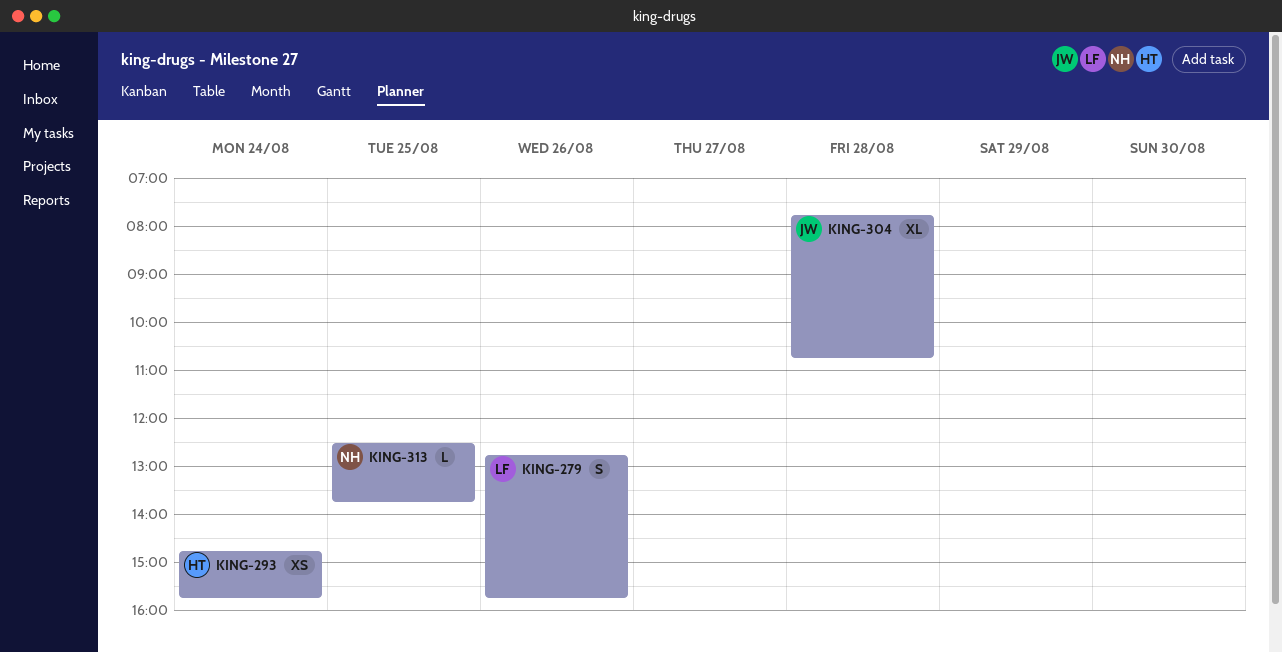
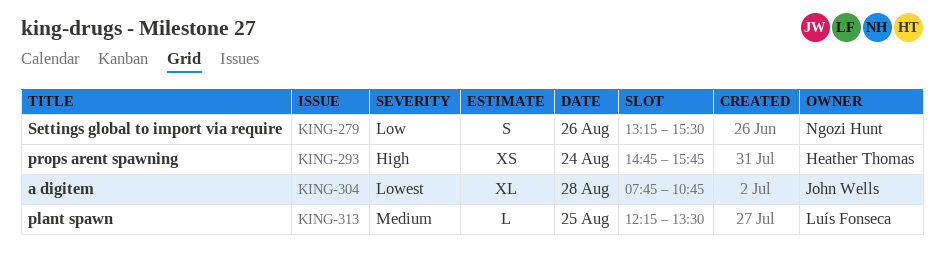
KING-279, owner: Luís Fonseca -> Ngozi Hunt
KING-279, begins: 12:45 -> 13:15
KING-279, ends: 15:45 -> 15:30
KING-313, owner: Ngozi Hunt -> Luís Fonseca
KING-313, begins: 12:30 -> 12:15
KING-313, ends: 13:45 -> 13:30

